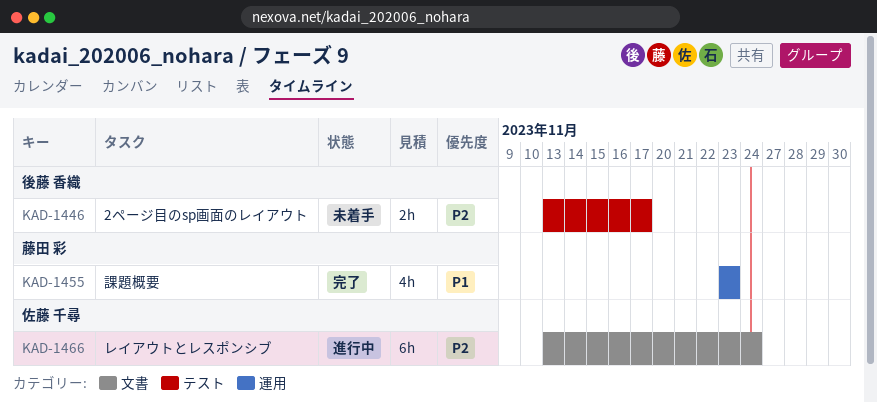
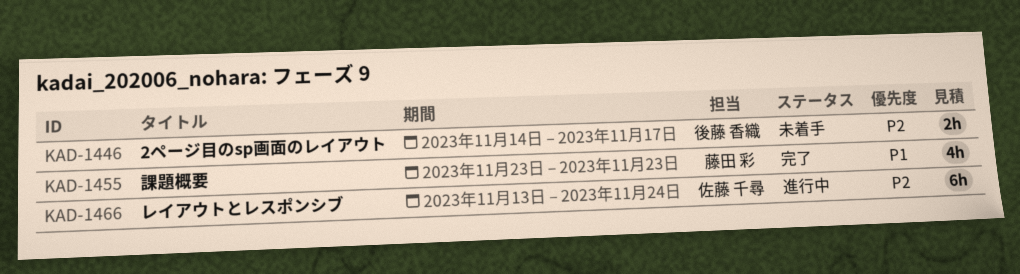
KAD-1446, start: Nov 13 -> Nov 14

